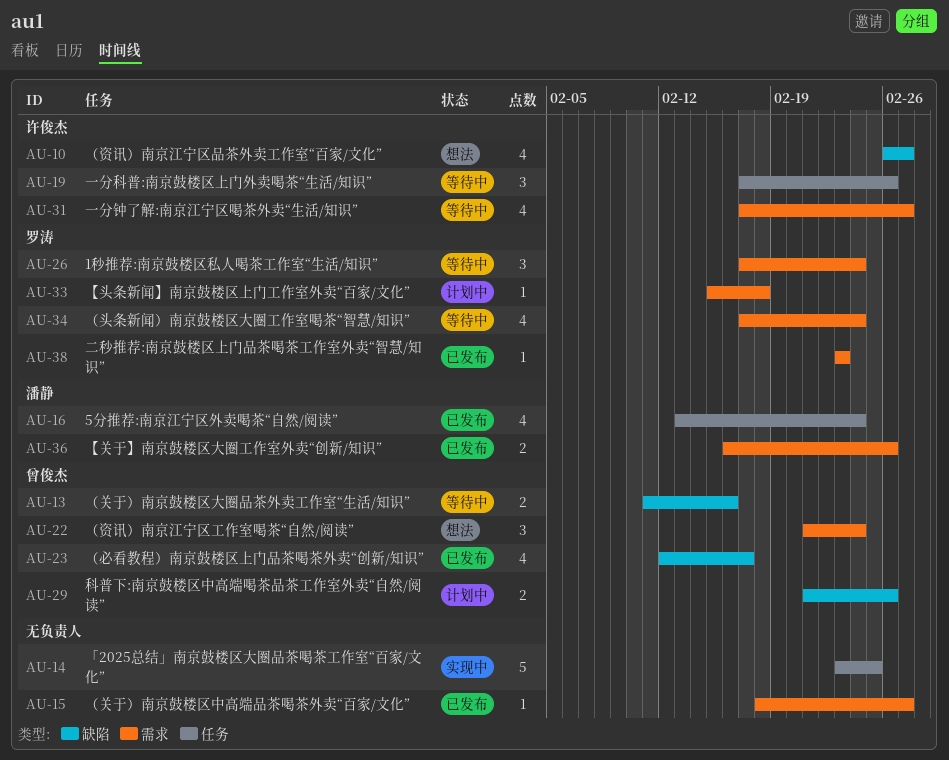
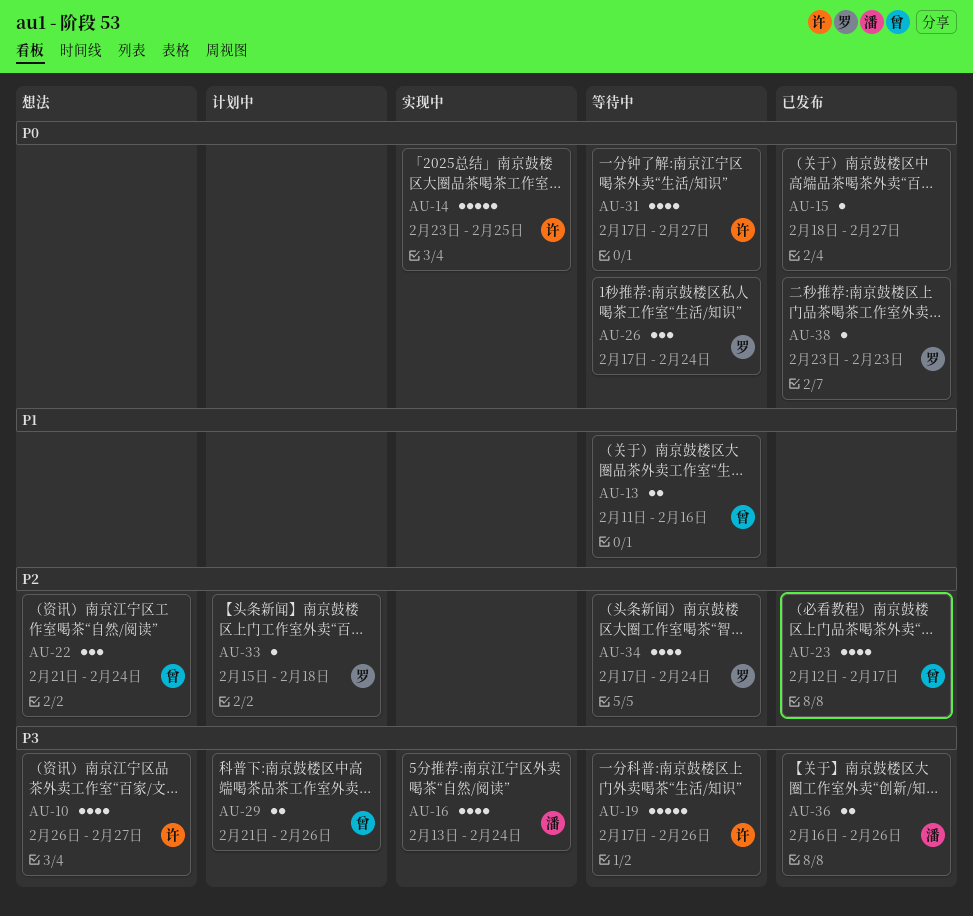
AU-14, owner: none -> 许俊杰
AU-16, status: 已发布 -> 实现中
AU-19, estimate: 3 -> 5

